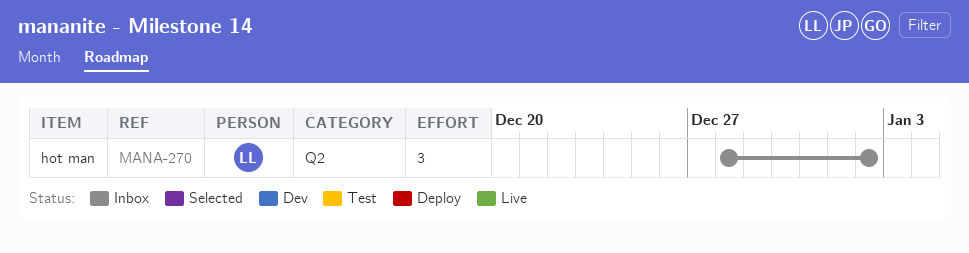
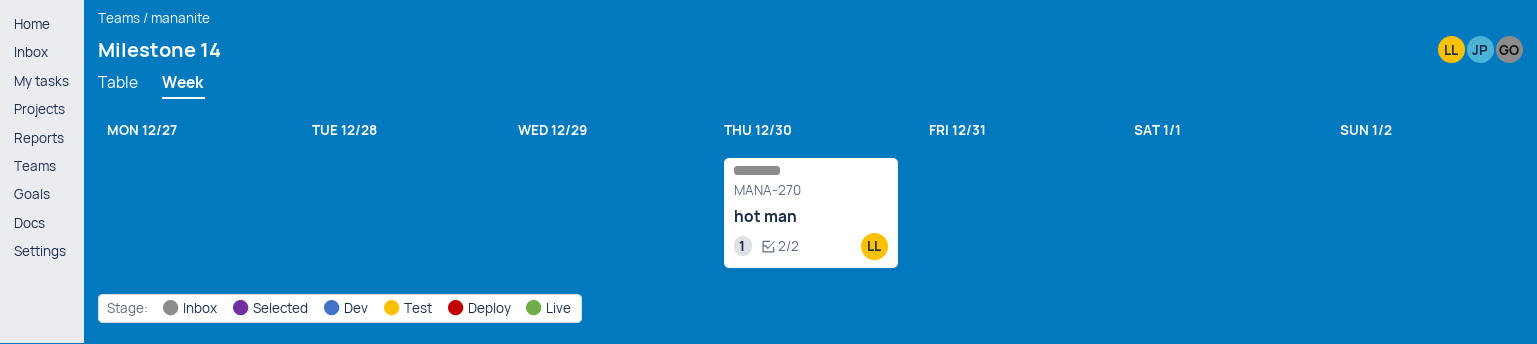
MANA-270, estimate: 3 -> 1
MANA-270, due: Jan 2 -> Dec 30

